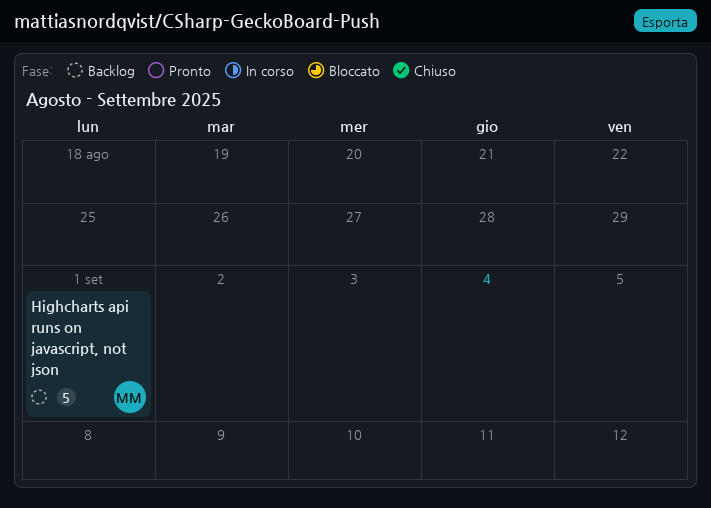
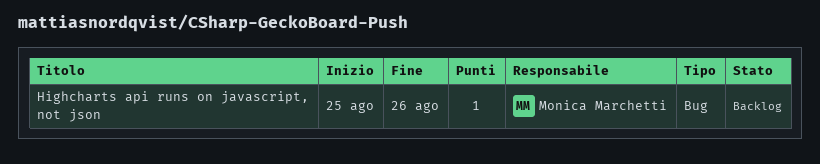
Highcharts api runs on javascript, not json, estimate: 5 -> 1
Highcharts api runs on javascript, not json, due: Sep 1 -> Aug 26

